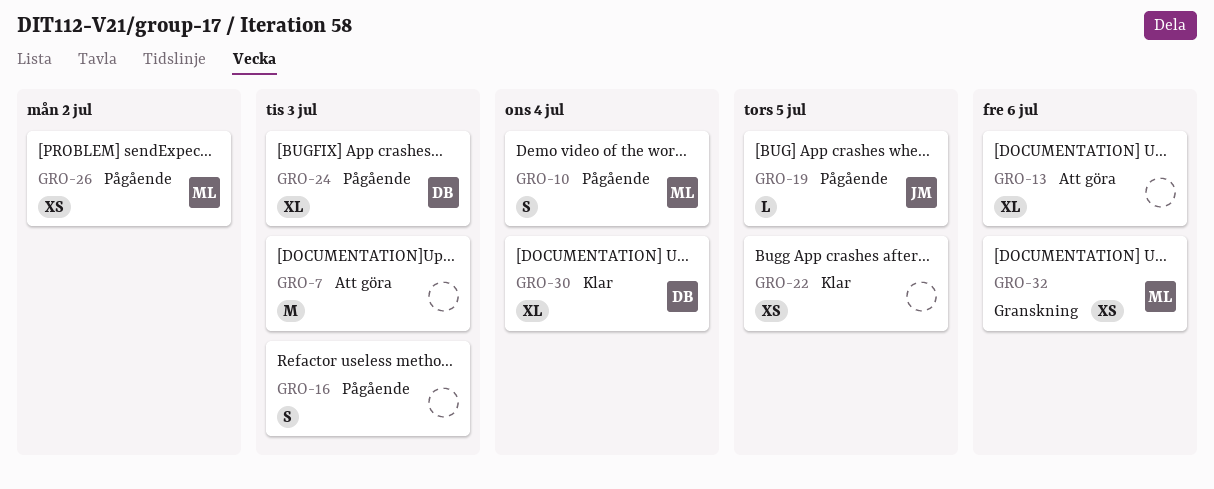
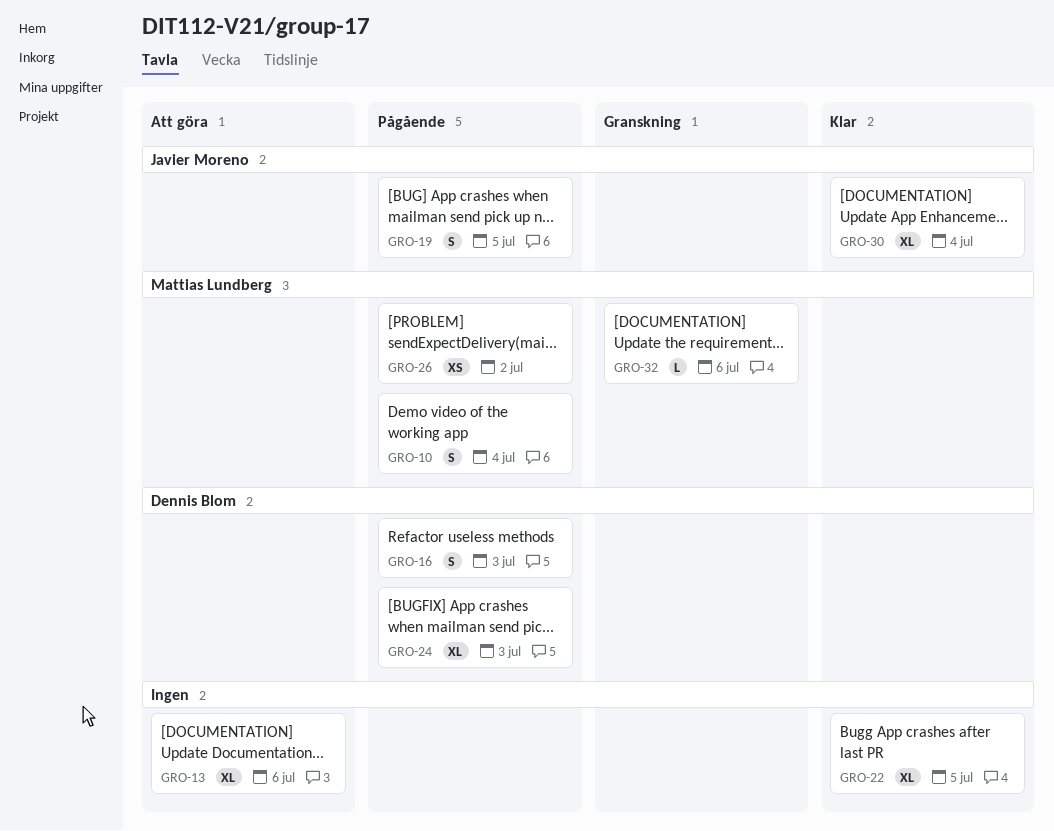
GRO-7: present -> none
GRO-16, owner: none -> Dennis Blom
GRO-19, estimate: L -> S
GRO-22, estimate: XS -> XL
GRO-30, owner: Dennis Blom -> Javier Moreno
GRO-32, estimate: XS -> L

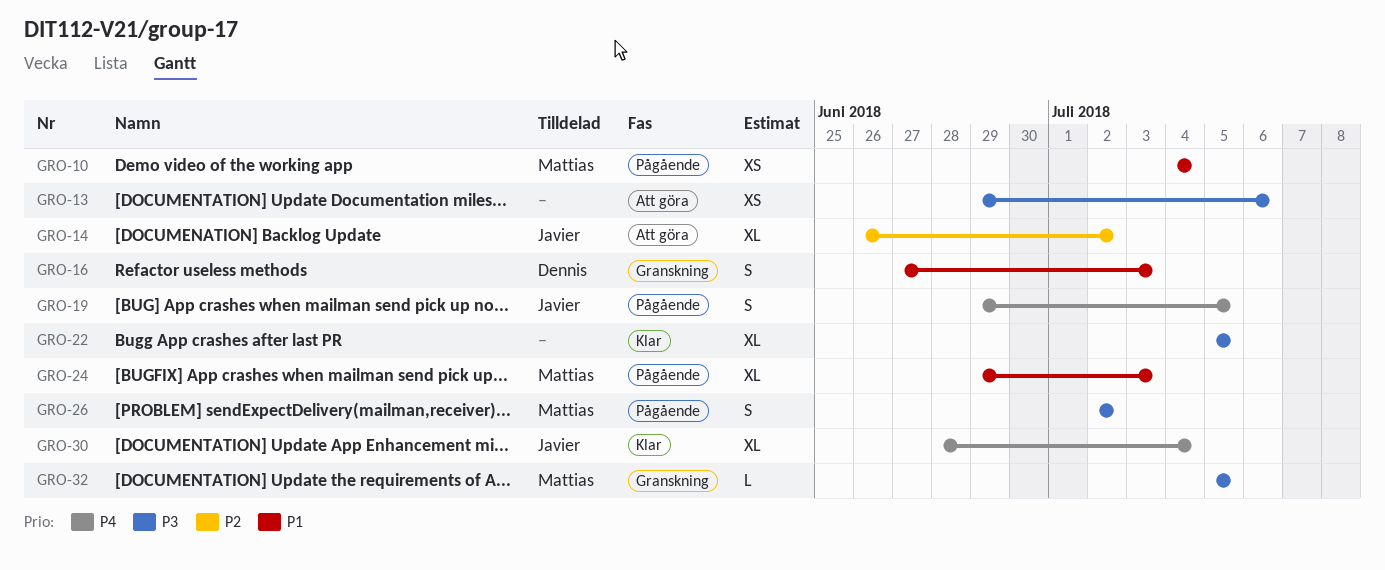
GRO-10, estimate: S -> XS
GRO-13, estimate: XL -> XS
GRO-14: none -> present
GRO-16, status: Pågående -> Granskning
GRO-24, owner: Dennis Blom -> Mattias Lundberg
GRO-26, estimate: XS -> S
GRO-32, due: Jul 6 -> Jul 5

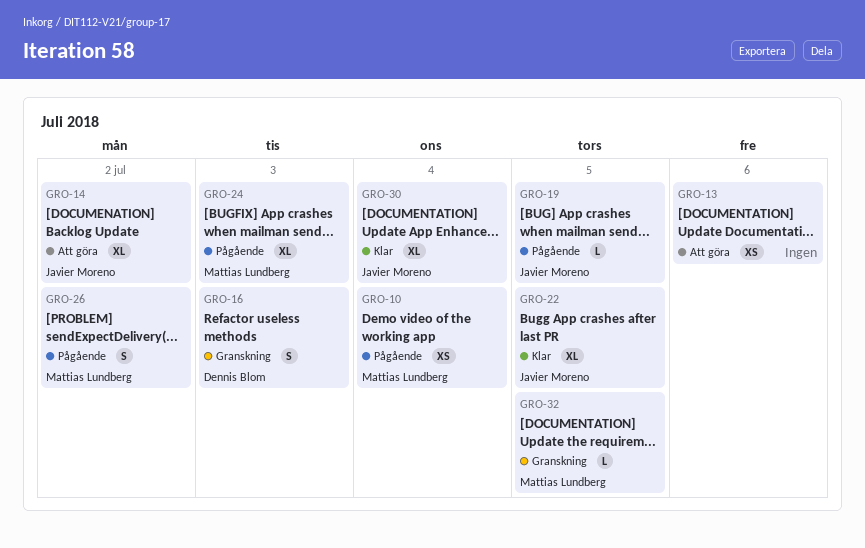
GRO-19, estimate: S -> L
GRO-22, owner: none -> Javier Moreno

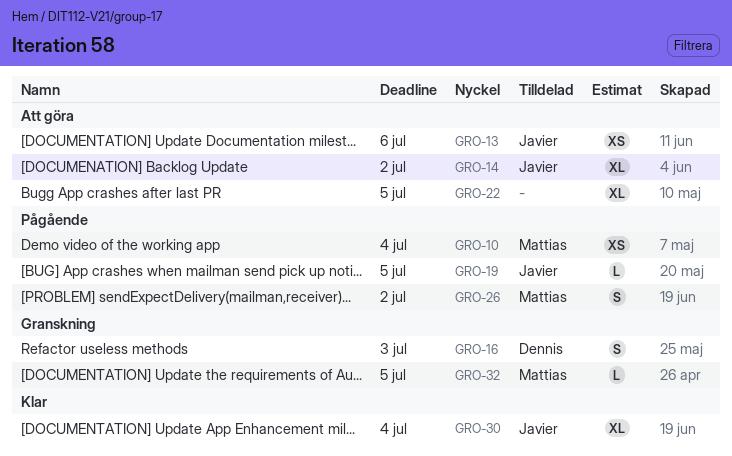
GRO-13, owner: none -> Javier Moreno
GRO-22, status: Klar -> Att göra
GRO-22, owner: Javier Moreno -> none
GRO-24: present -> none

